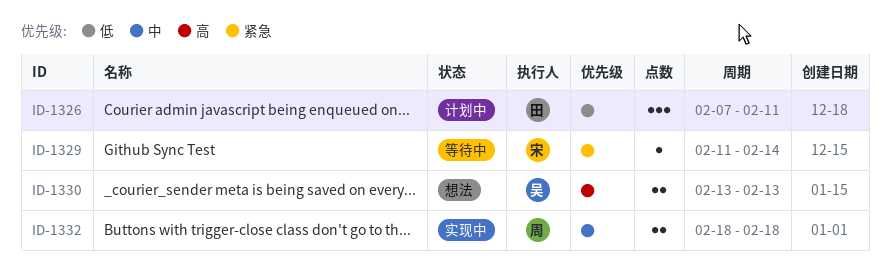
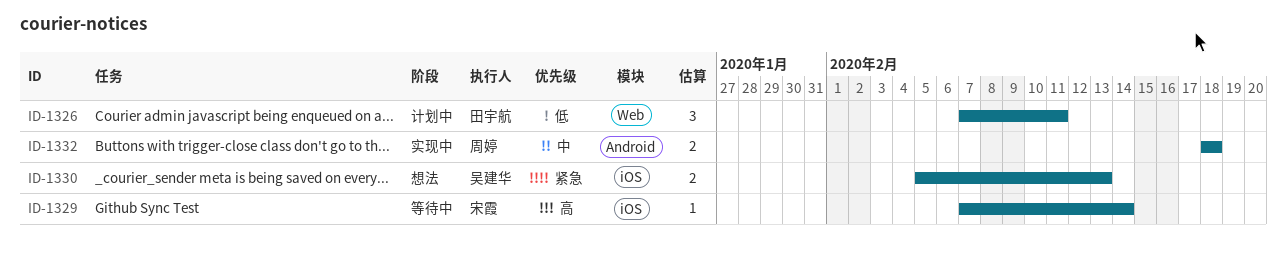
ID-1329, priority: 紧急 -> 高
ID-1329, start: Feb 11 -> Feb 7
ID-1330, priority: 高 -> 紧急
ID-1330, start: Feb 13 -> Feb 5

